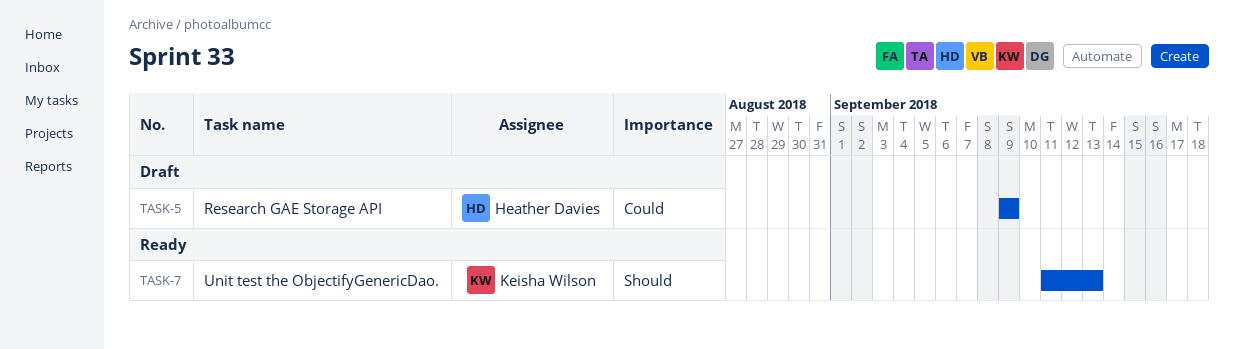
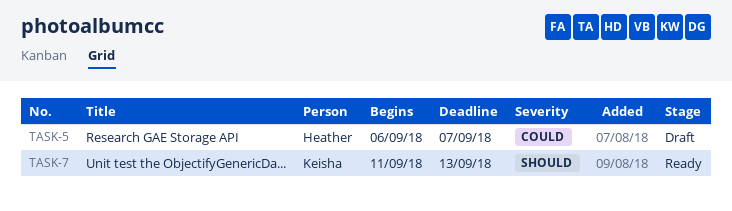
TASK-5, start: Sep 9 -> Sep 6
TASK-5, due: Sep 9 -> Sep 7

